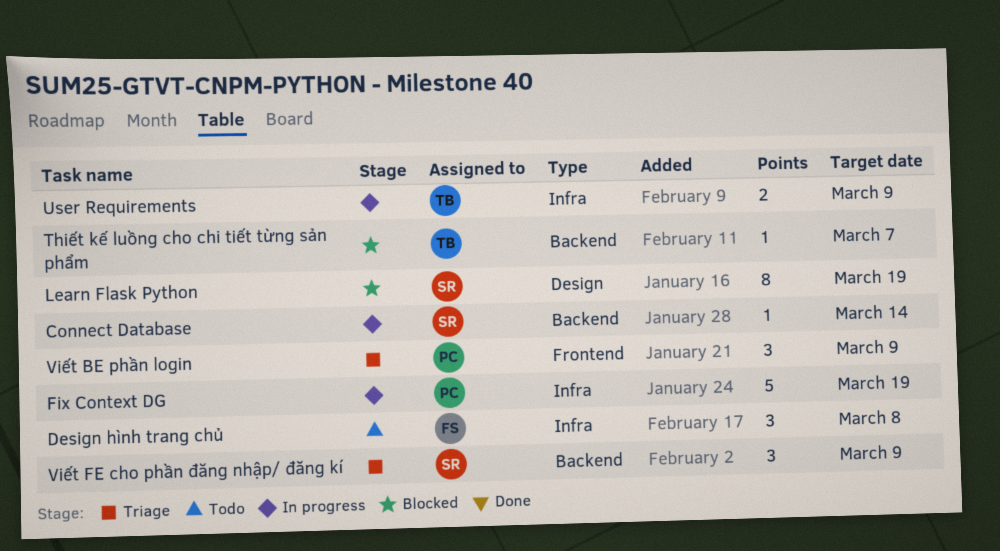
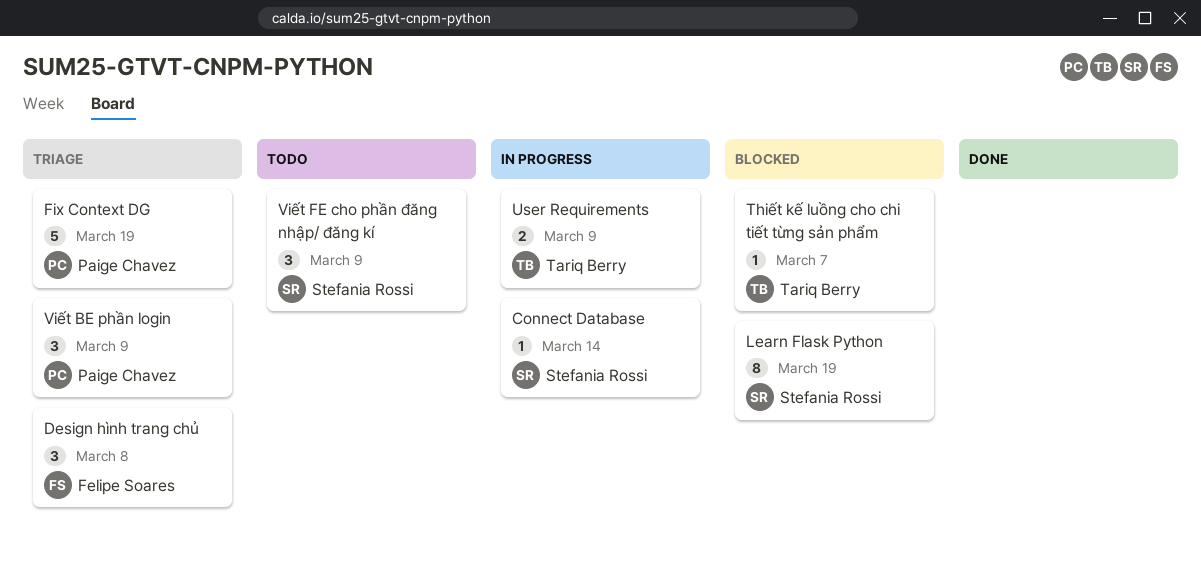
Design hình trang chủ, status: Todo -> Triage
Fix Context DG, status: In progress -> Triage
Viết FE cho phần đăng nhập/ đăng kí, status: Triage -> Todo

